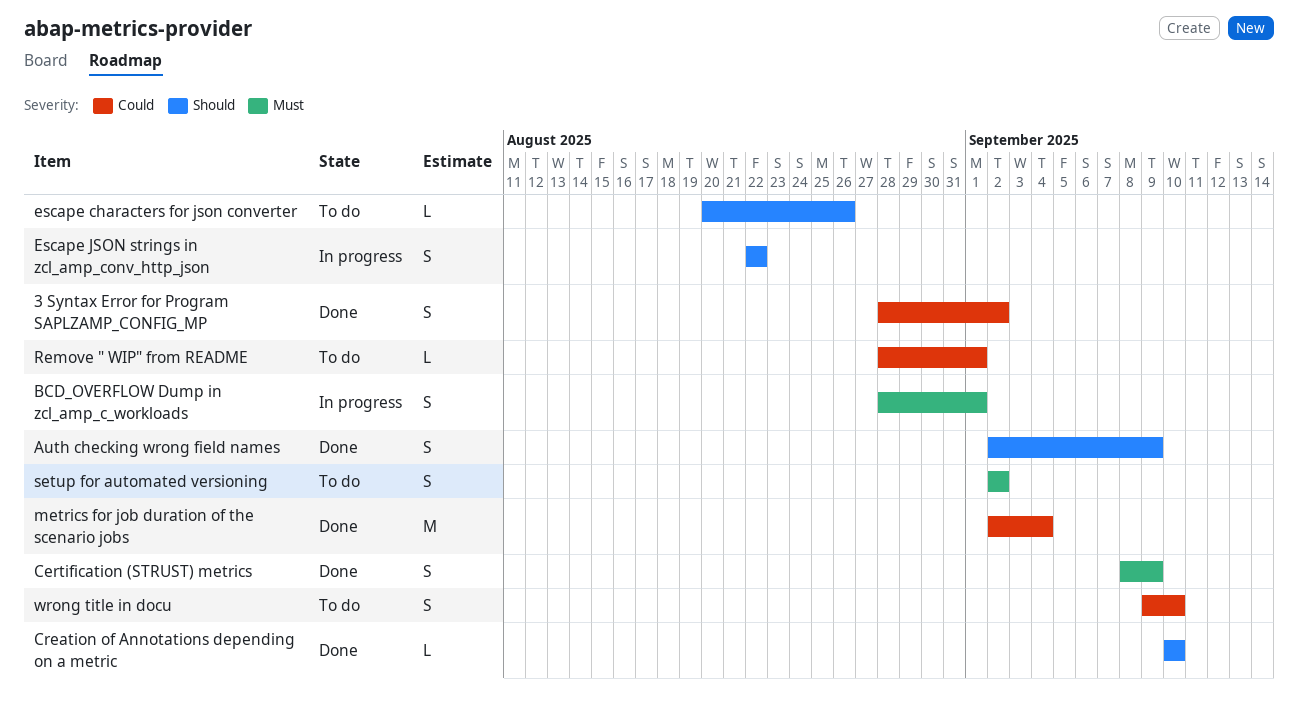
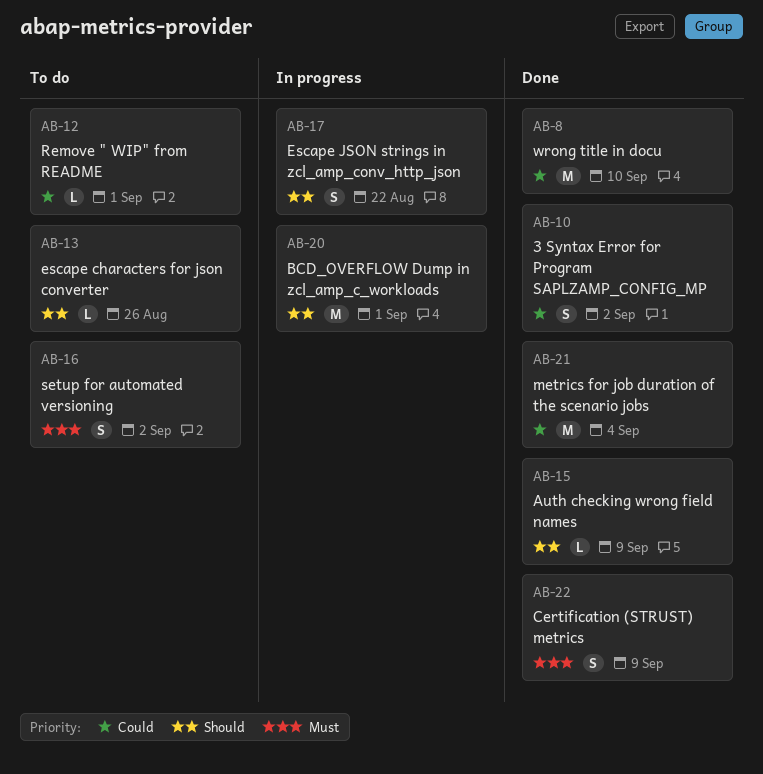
Auth checking wrong field names, estimate: S -> L
BCD_OVERFLOW Dump in zcl_amp_c_workloads, priority: Must -> Should
BCD_OVERFLOW Dump in zcl_amp_c_workloads, estimate: S -> M
Creation of Annotations depending on a metric: present -> none
wrong title in docu, status: To do -> Done
wrong title in docu, estimate: S -> M

